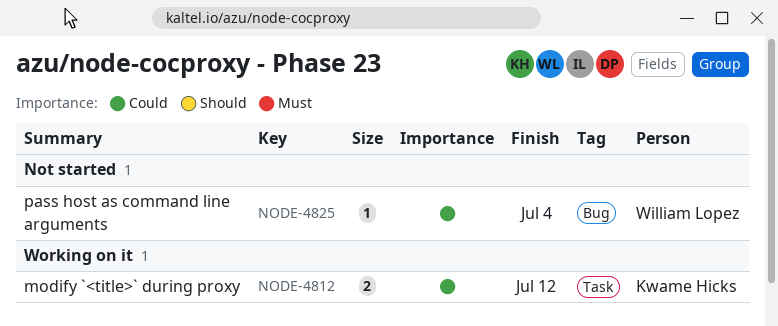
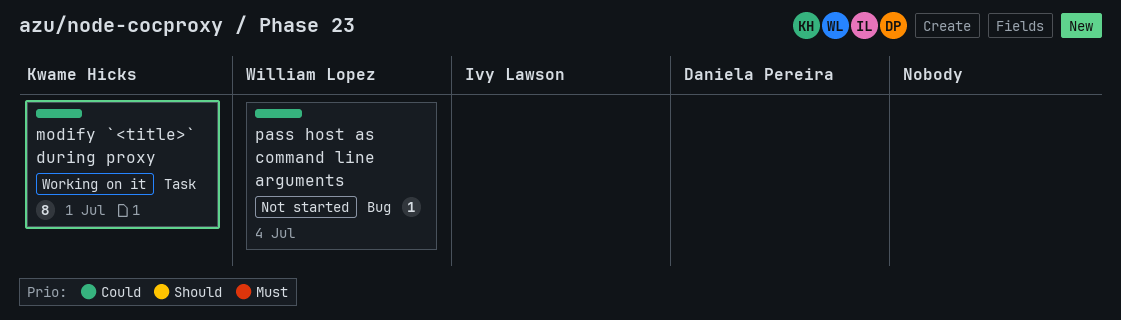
modify `<title>` during proxy, estimate: 2 -> 8
modify `<title>` during proxy, due: Jul 12 -> Jul 1

